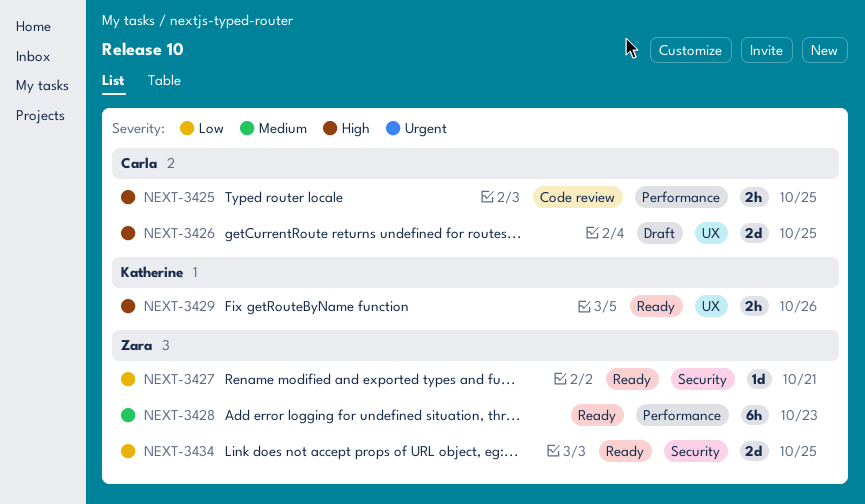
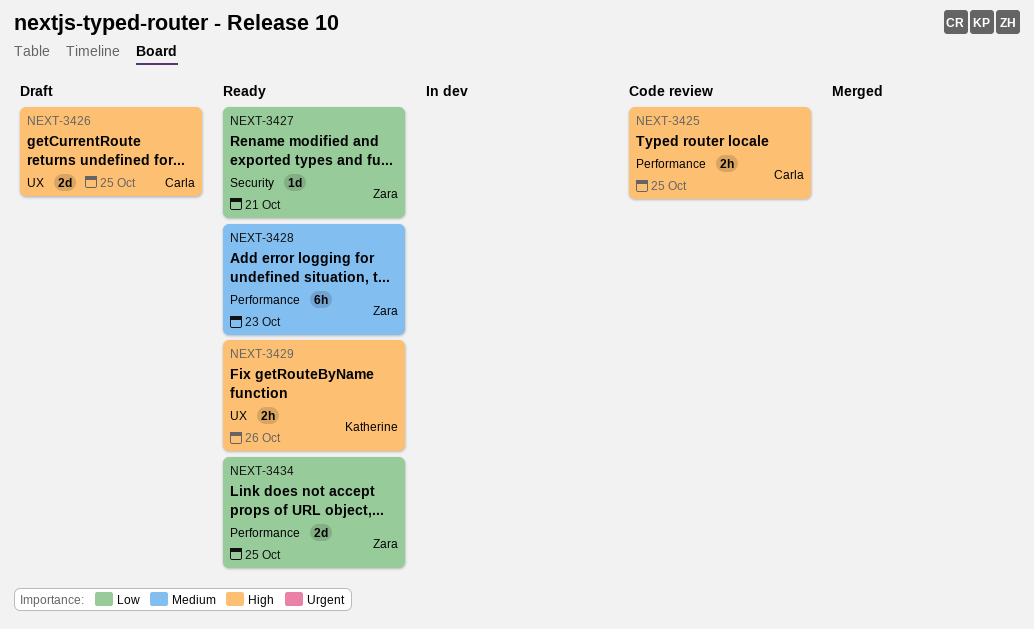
NEXT-3434, label: Security -> Performance

